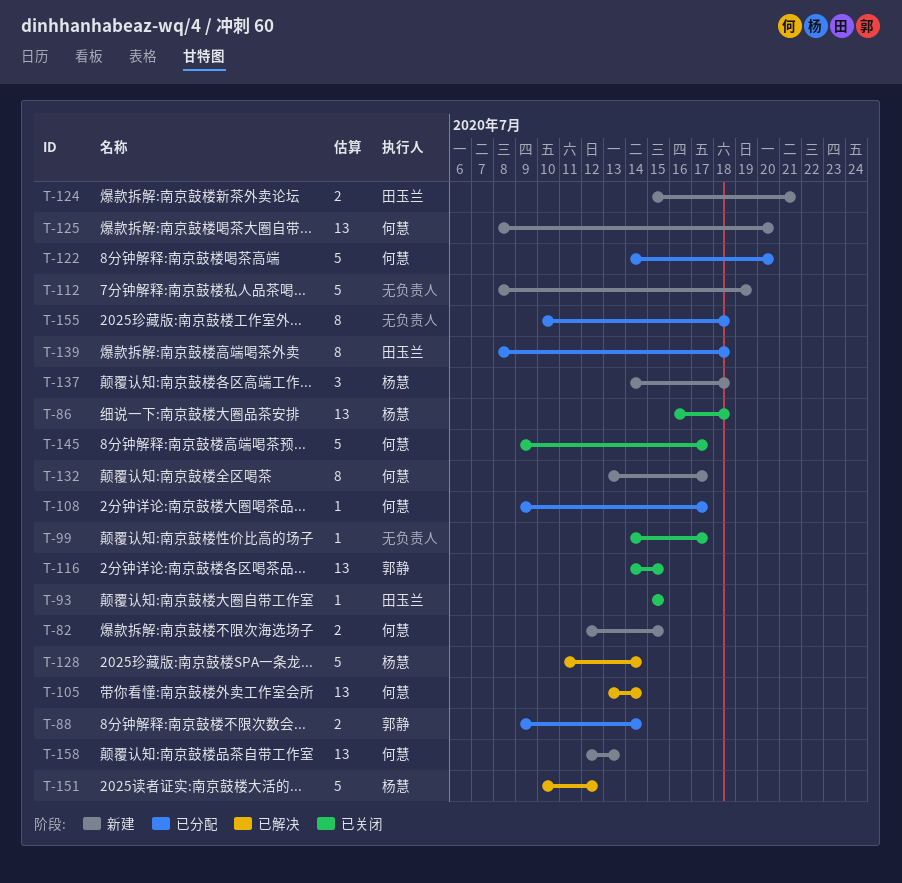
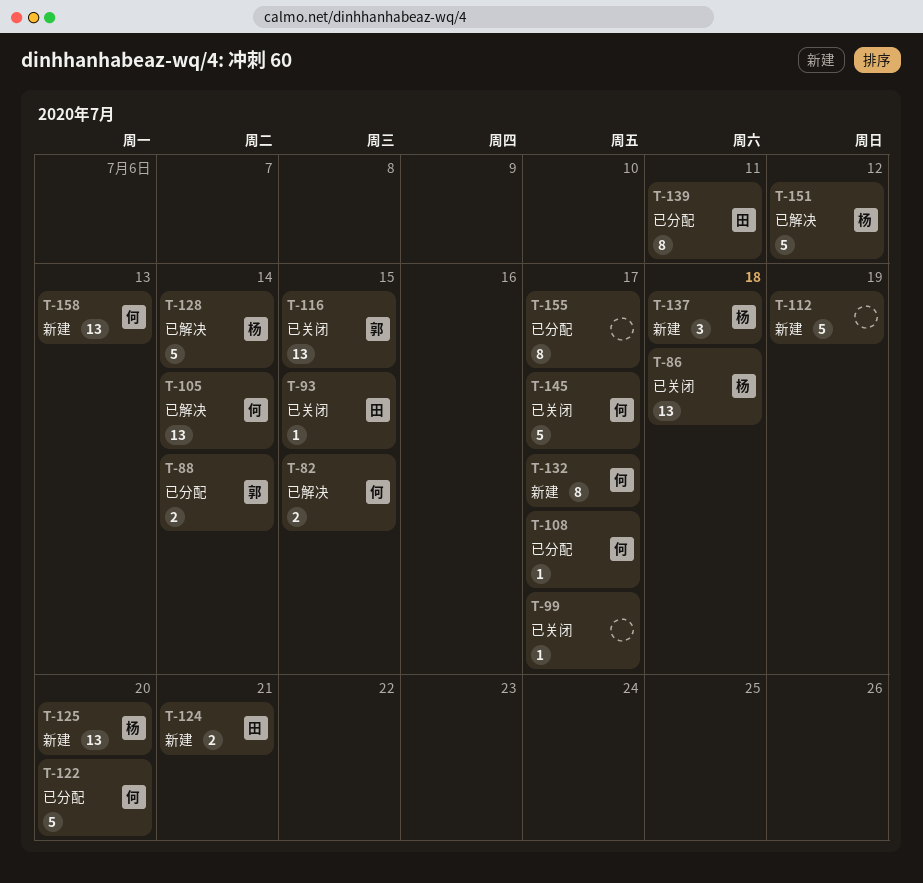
T-82, status: 新建 -> 已解决
T-125, owner: 何慧 -> 杨慧
T-139, due: Jul 18 -> Jul 11
T-155, due: Jul 18 -> Jul 17

